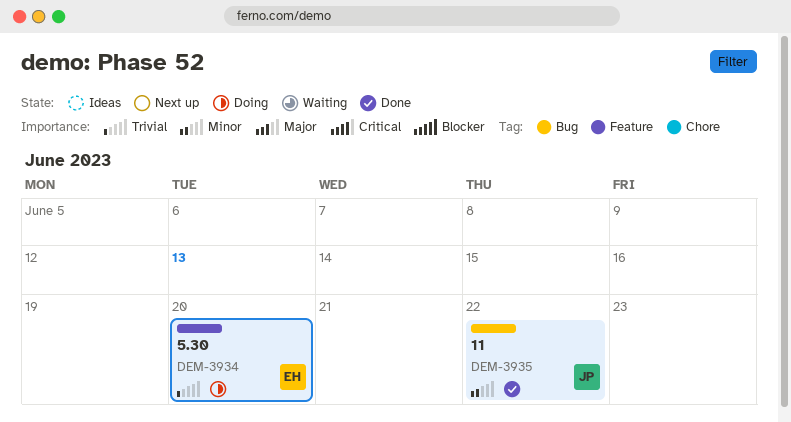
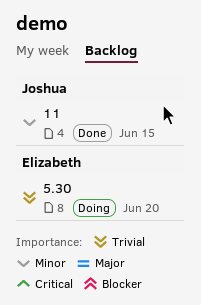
11, due: Jun 22 -> Jun 15

